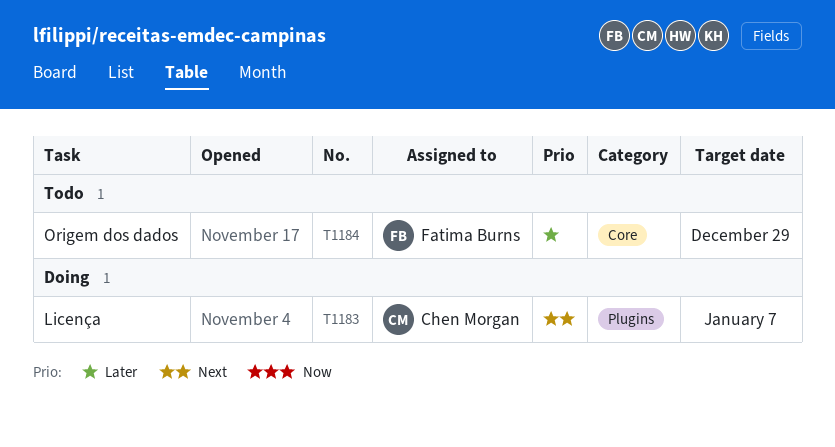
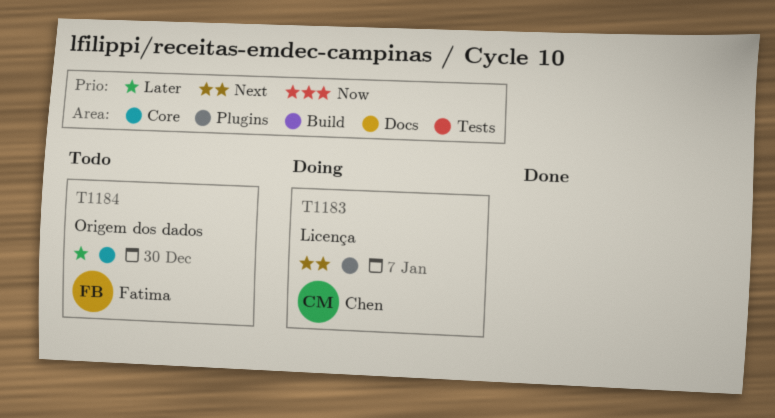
T1184, due: Dec 29 -> Dec 30

